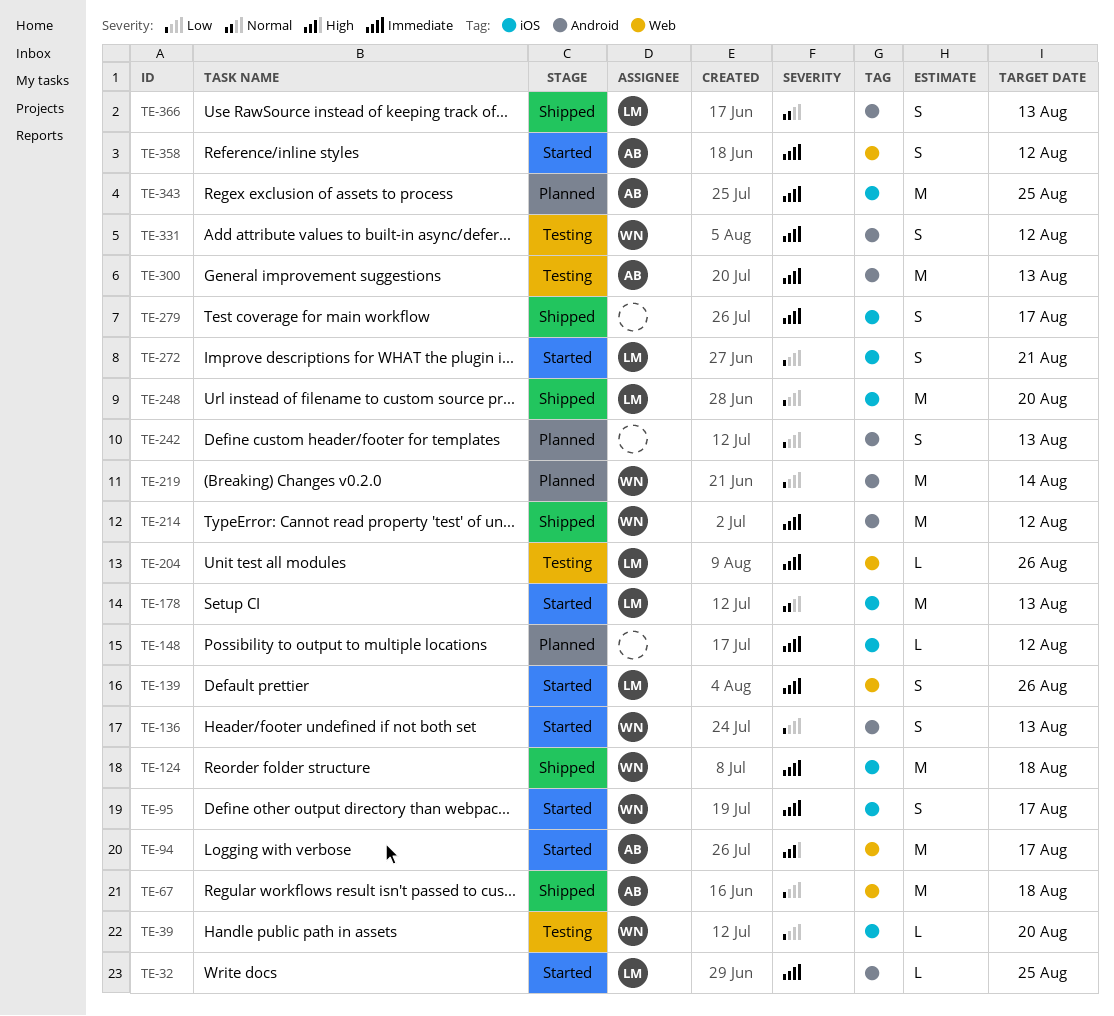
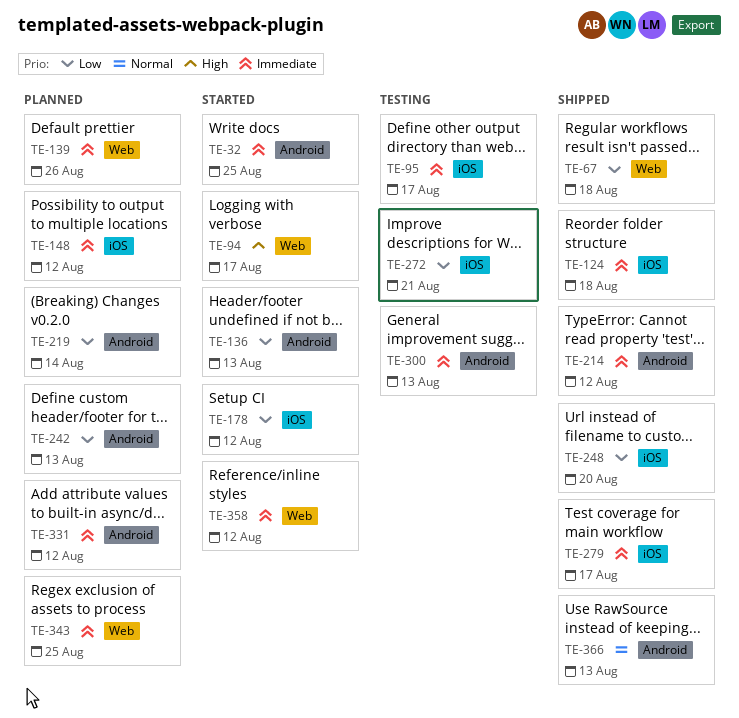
TE-39: present -> none
TE-95, status: Started -> Testing
TE-139, status: Started -> Planned
TE-178, priority: Normal -> Low
TE-178, due: Aug 13 -> Aug 12
TE-204: present -> none
TE-272, status: Started -> Testing
TE-331, status: Testing -> Planned
TE-343, label: iOS -> Web

